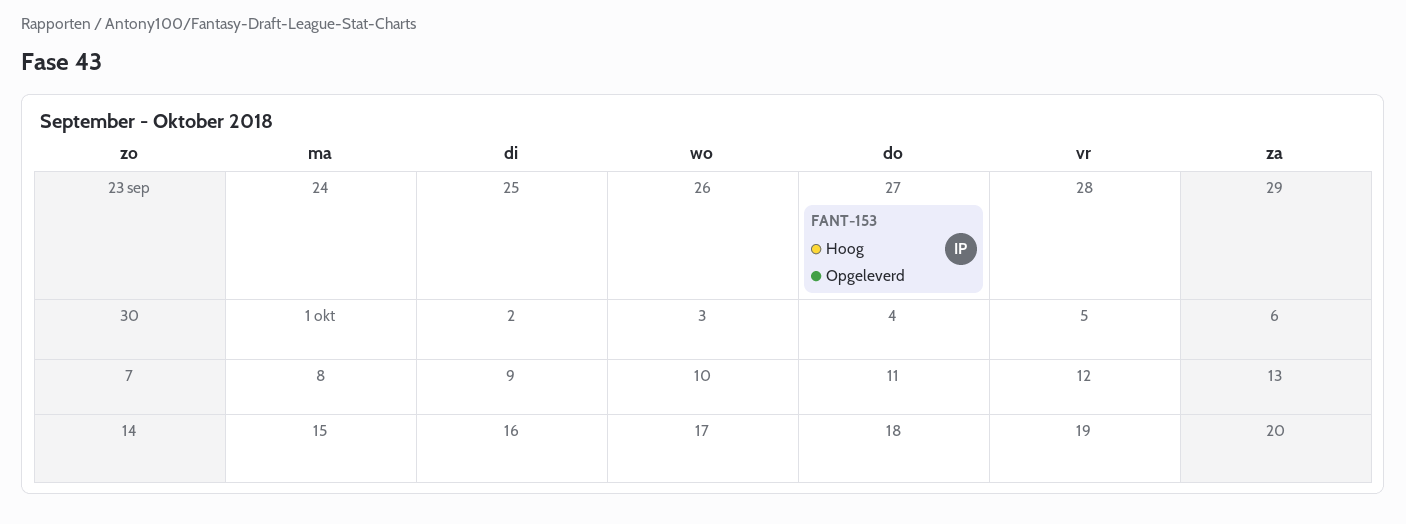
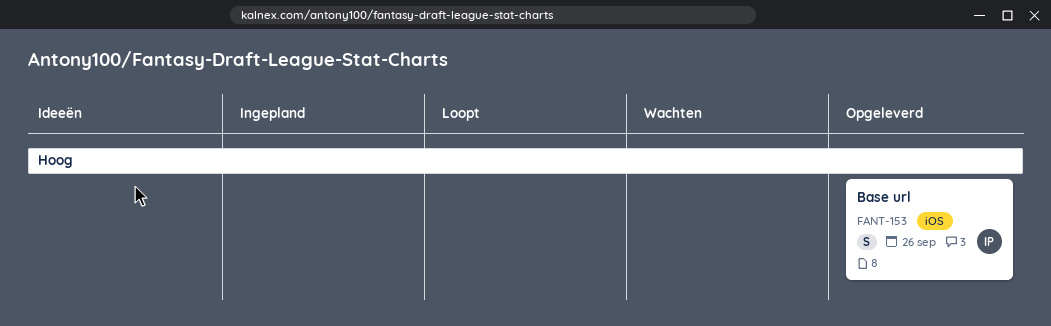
FANT-153, due: Sep 27 -> Sep 26

